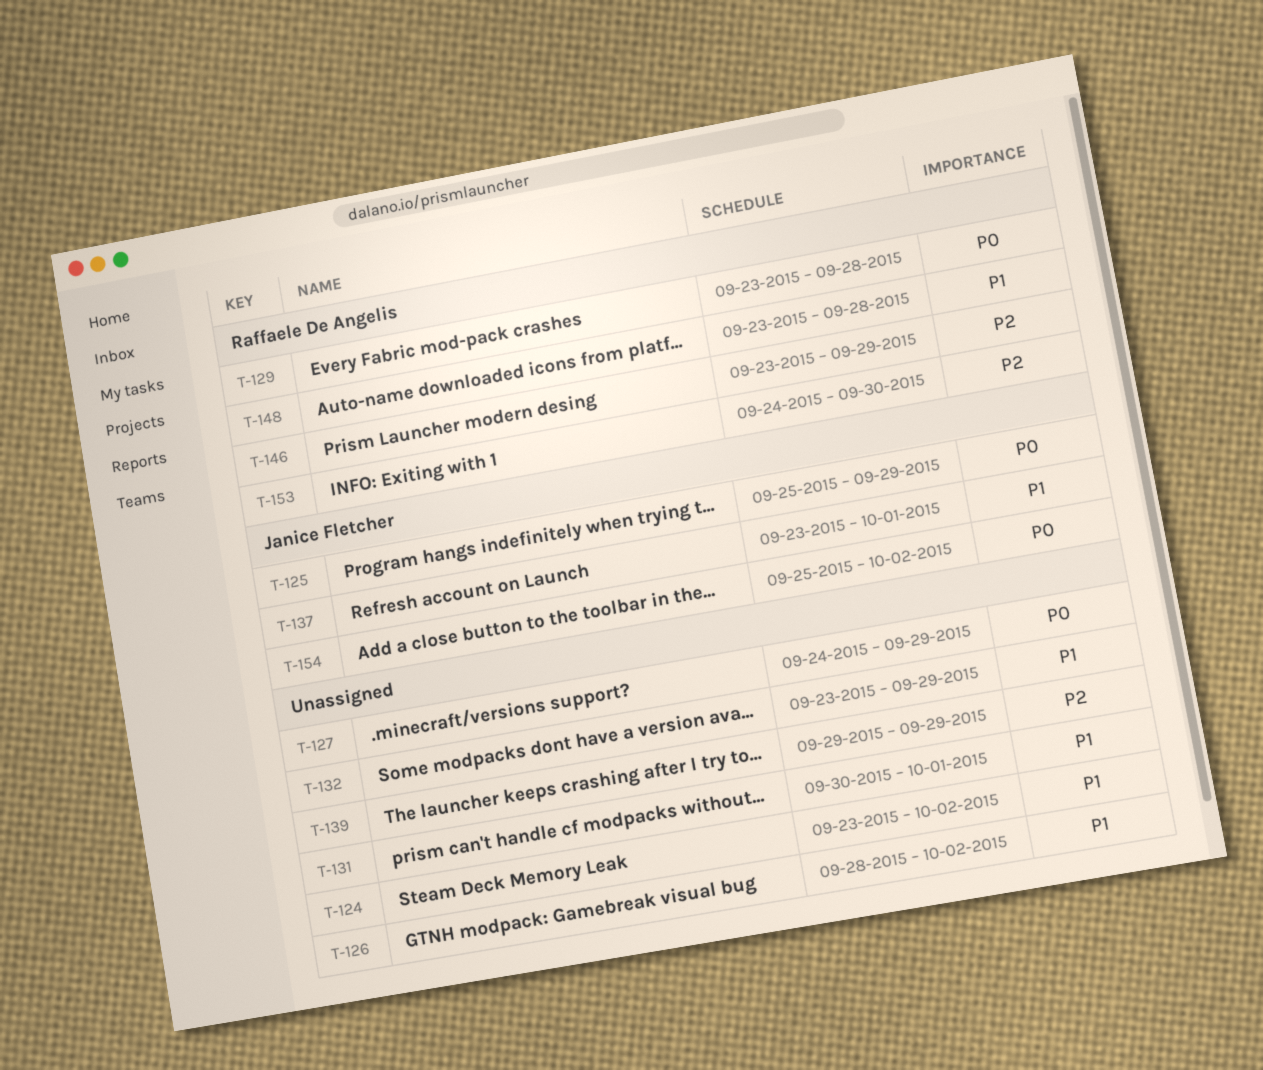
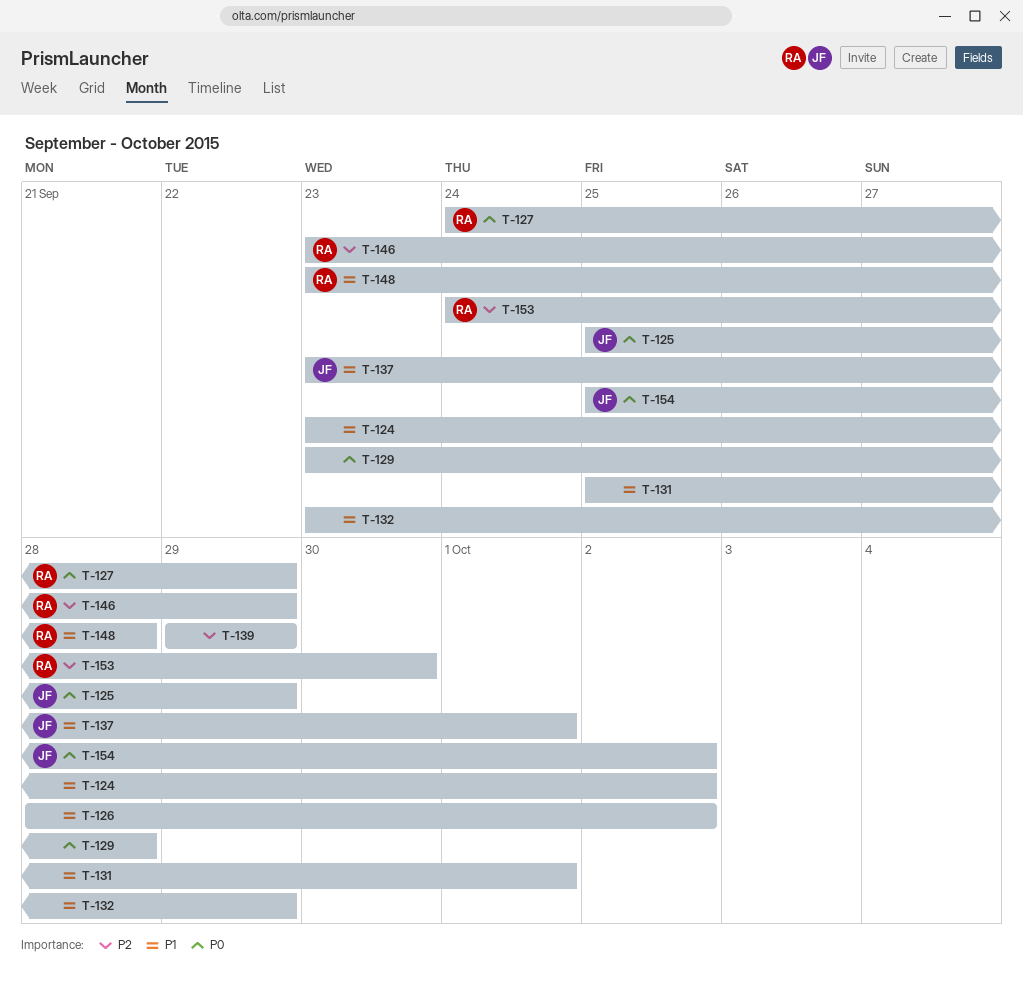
T-127, owner: none -> Raffaele De Angelis
T-129, owner: Raffaele De Angelis -> none
T-131, start: Sep 30 -> Sep 25

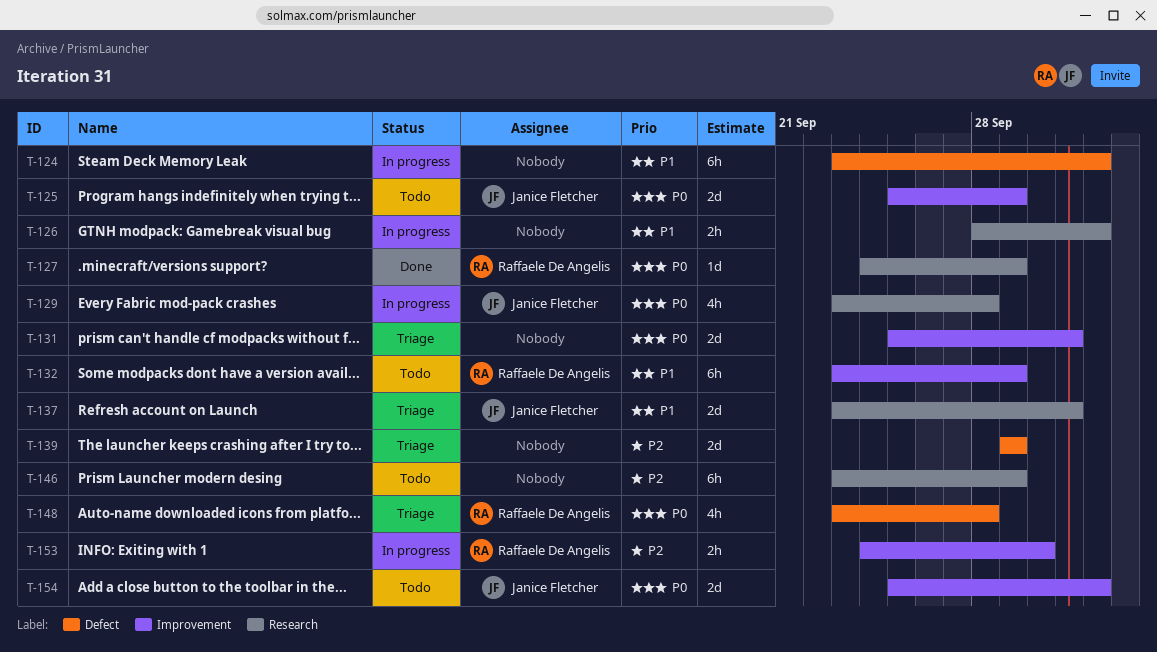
T-129, owner: none -> Janice Fletcher
T-131, priority: P1 -> P0
T-132, owner: none -> Raffaele De Angelis
T-146, owner: Raffaele De Angelis -> none
T-148, priority: P1 -> P0

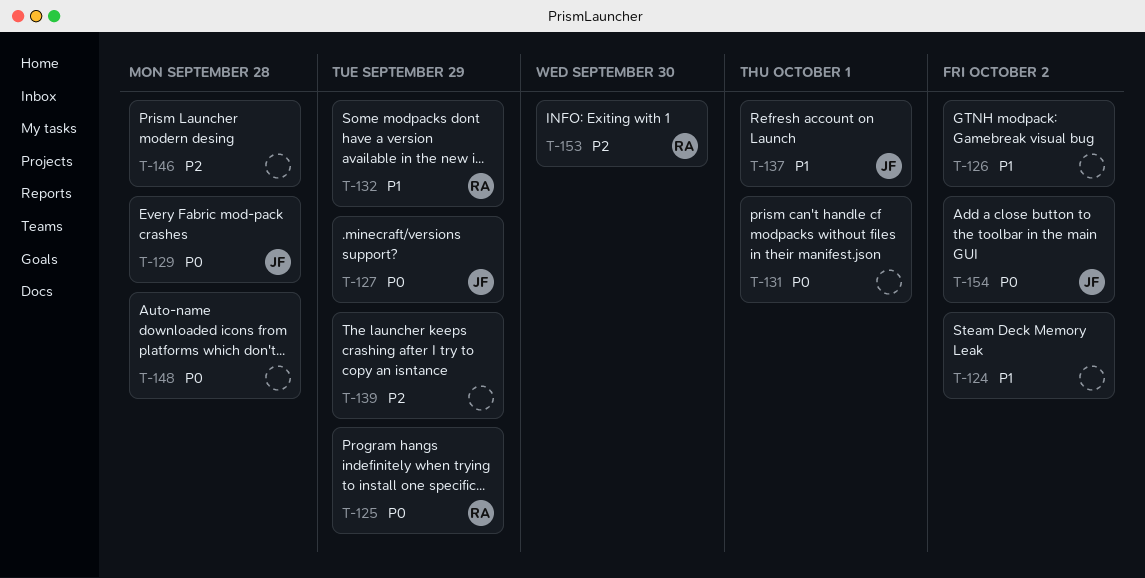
T-125, owner: Janice Fletcher -> Raffaele De Angelis
T-127, owner: Raffaele De Angelis -> Janice Fletcher
T-146, due: Sep 29 -> Sep 28
T-148, owner: Raffaele De Angelis -> none

